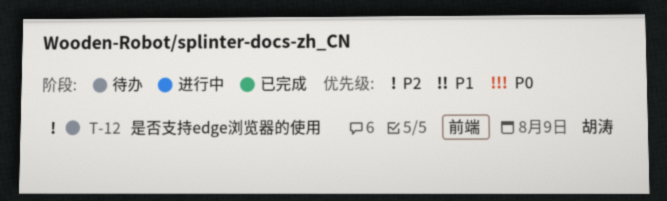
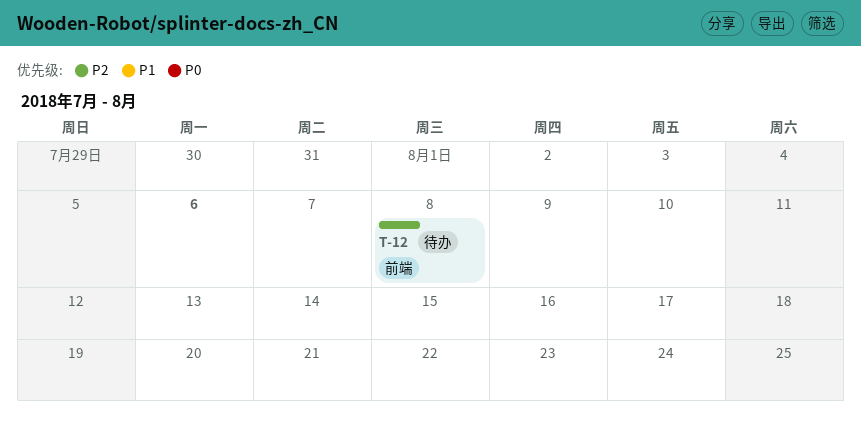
T-12, due: Aug 9 -> Aug 8

